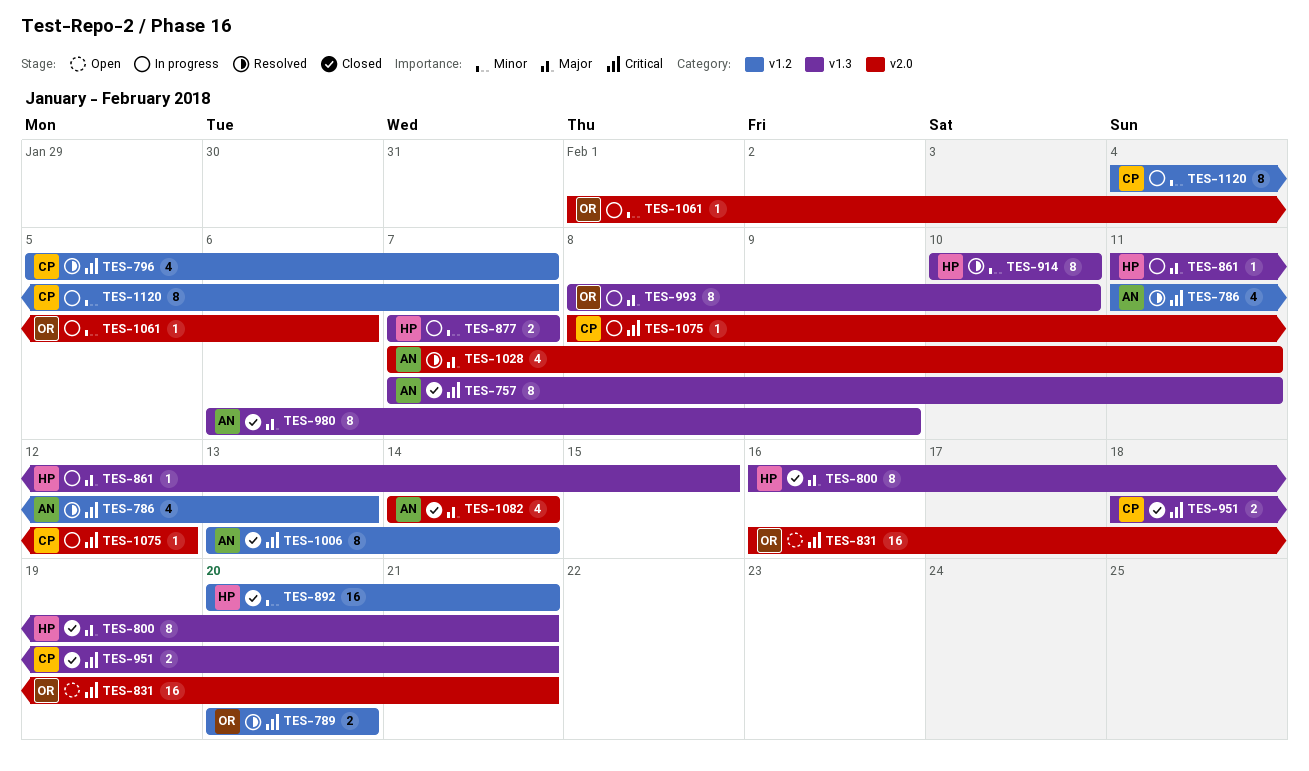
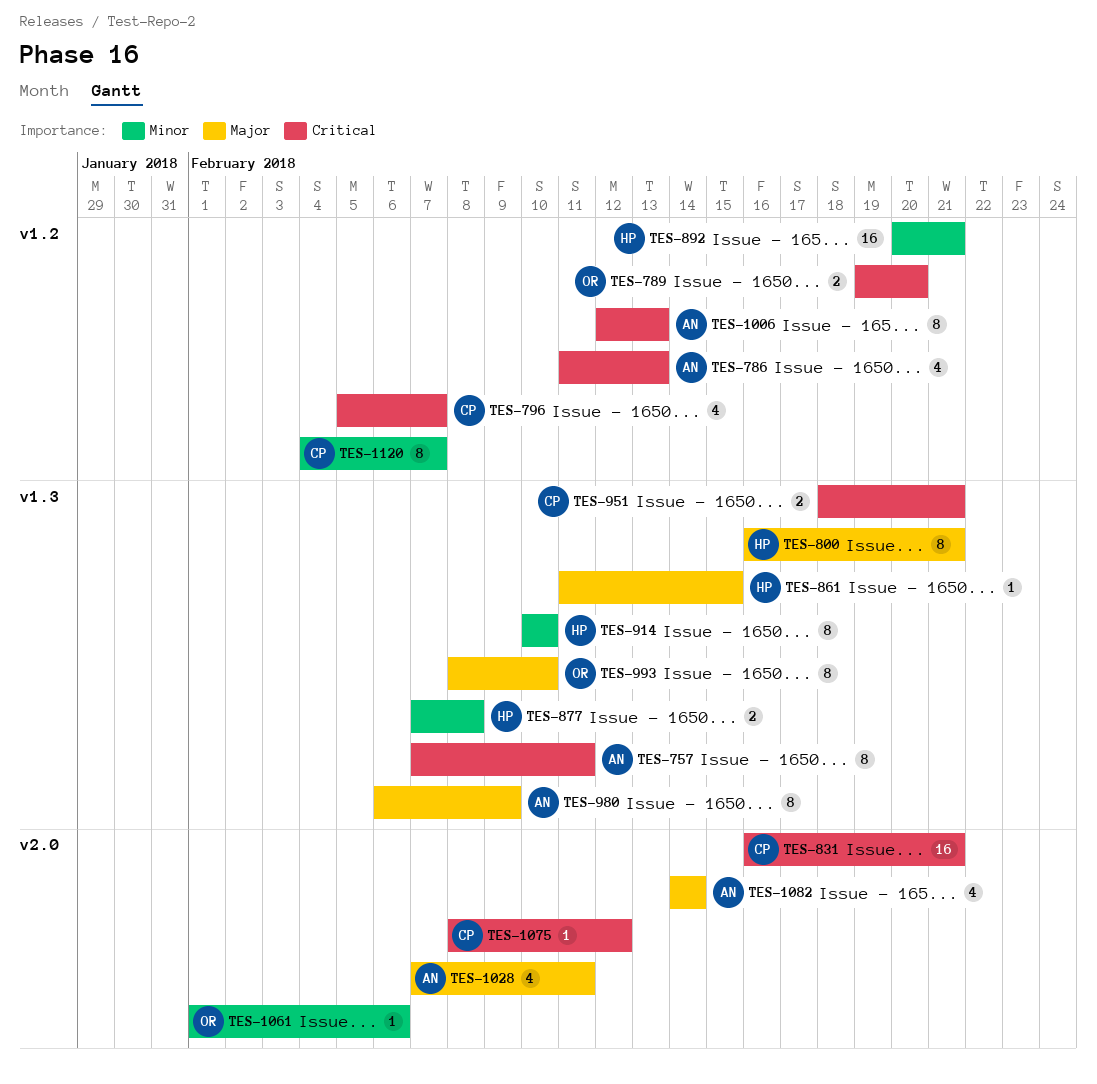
TES-789, start: Feb 20 -> Feb 19
TES-831, owner: OR -> CP
TES-877, due: Feb 7 -> Feb 8
TES-1006, start: Feb 13 -> Feb 12
TES-1006, due: Feb 14 -> Feb 13

